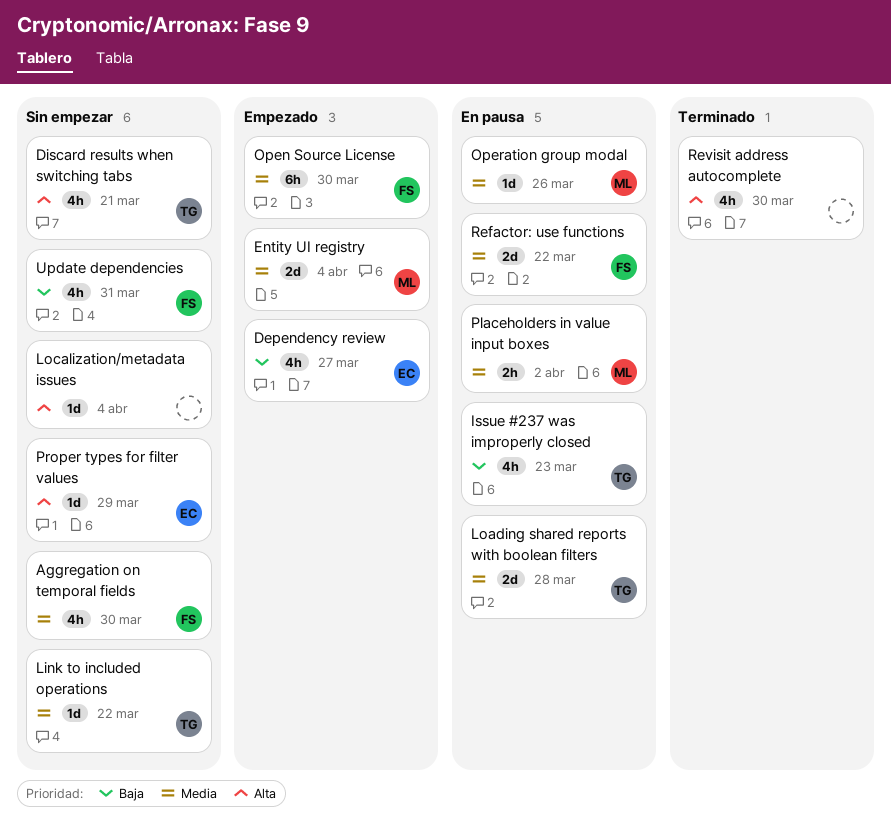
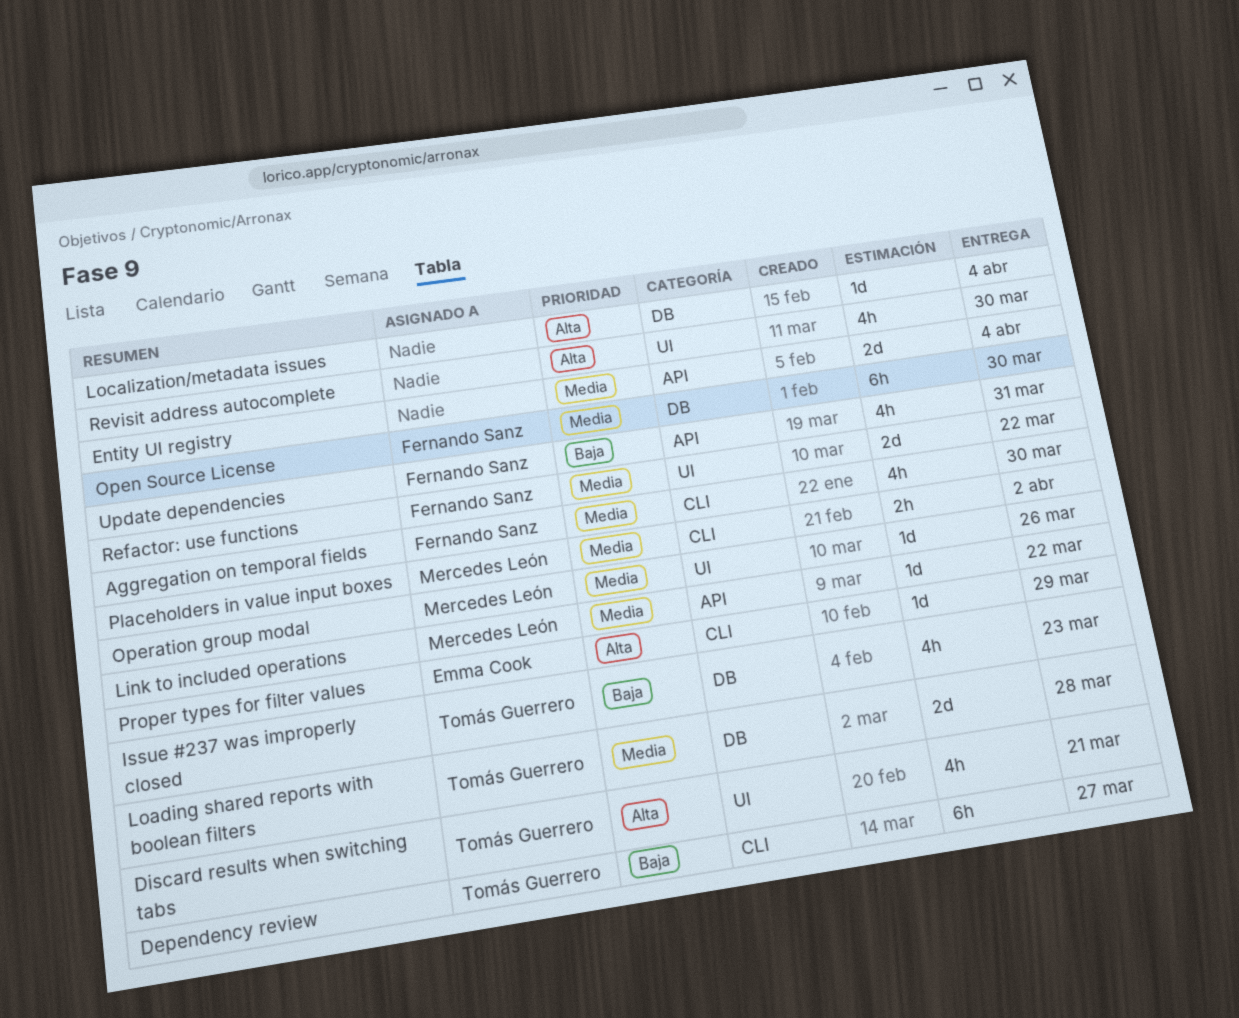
Dependency review, owner: Emma Cook -> Tomás Guerrero
Dependency review, estimate: 4h -> 6h
Entity UI registry, owner: Mercedes León -> none
Link to included operations, owner: Tomás Guerrero -> Mercedes León

